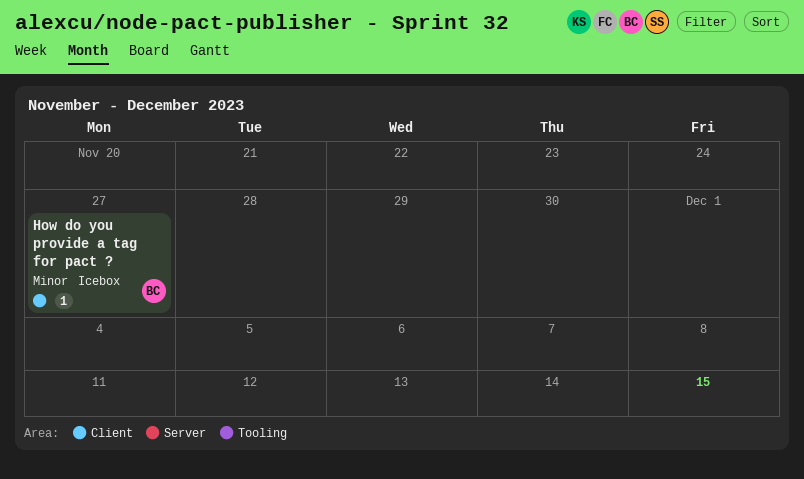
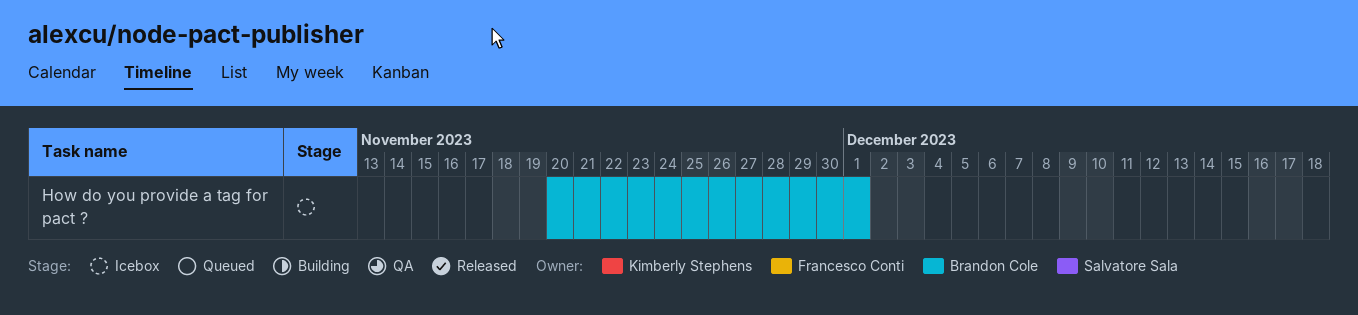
How do you provide a tag for pact ?, due: Nov 27 -> Dec 1

